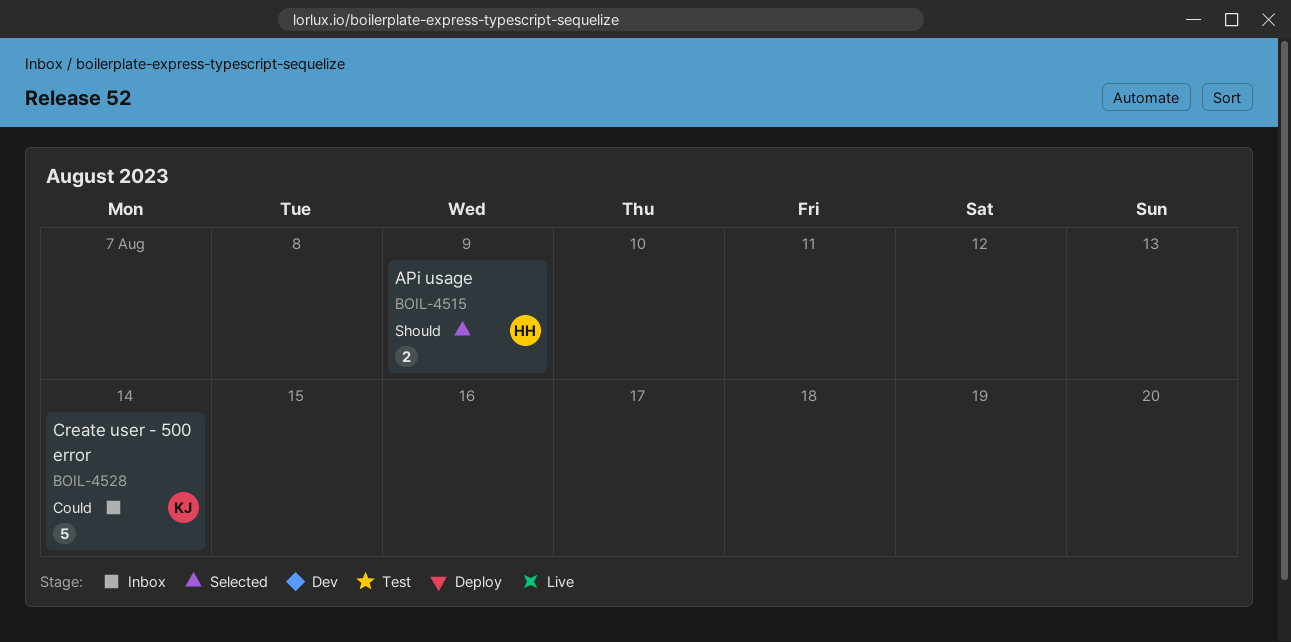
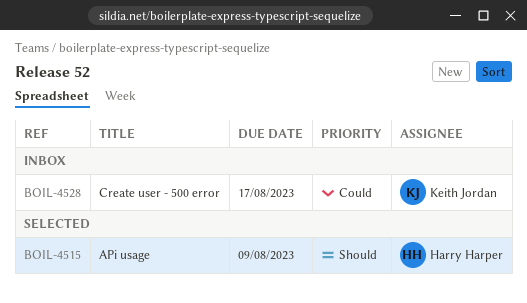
BOIL-4528, due: Aug 14 -> Aug 17

